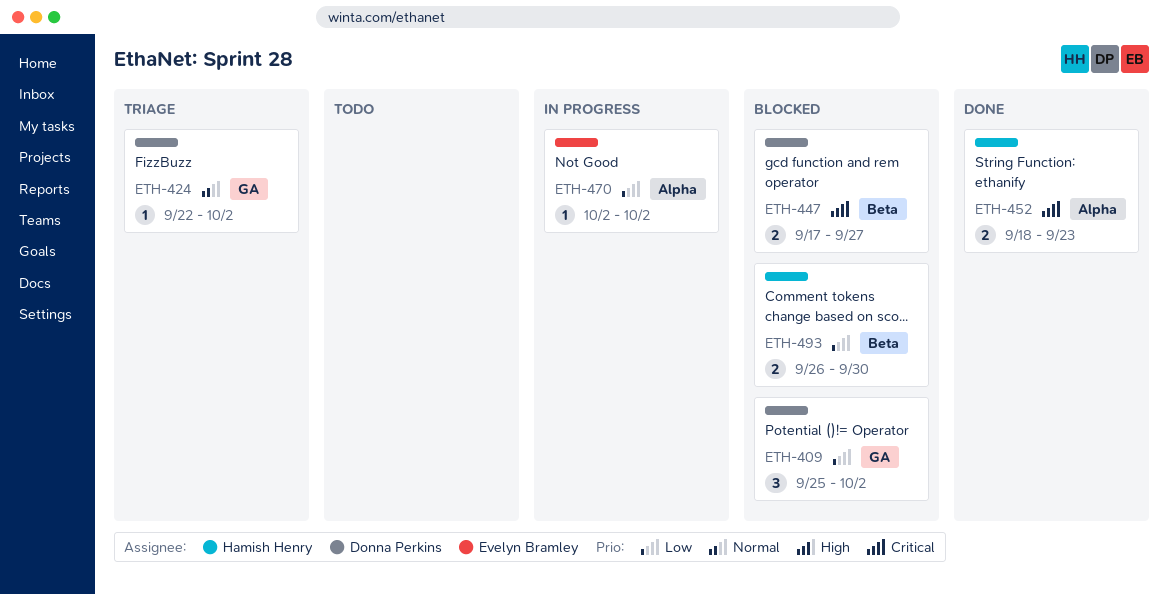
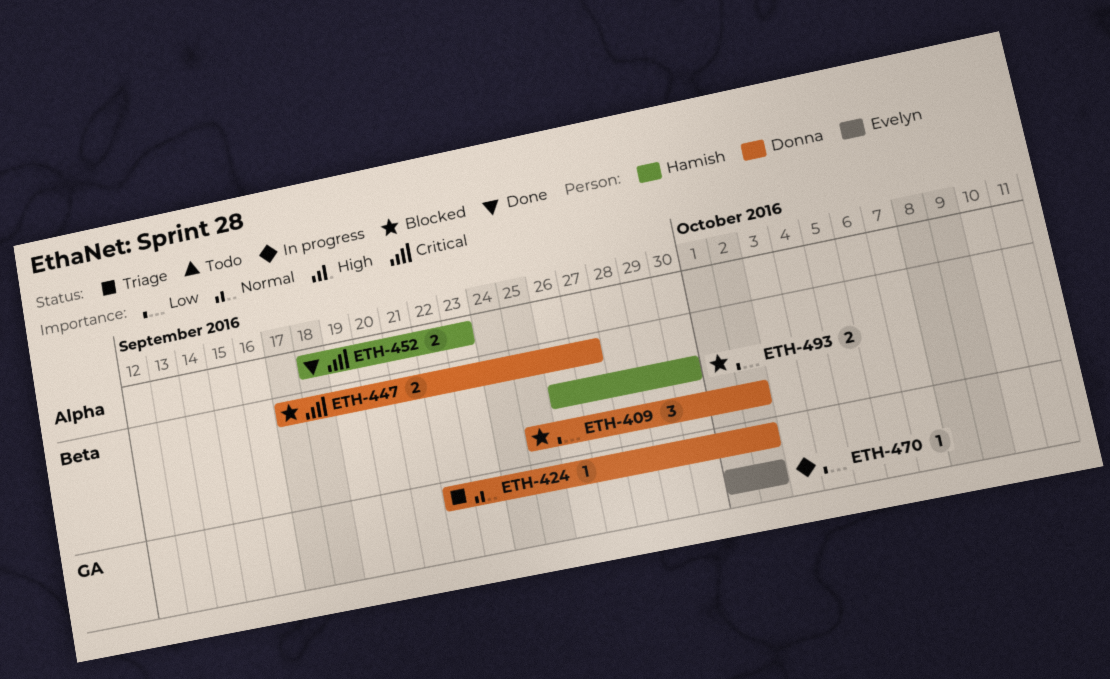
ETH-409, label: GA -> Beta
ETH-470, label: Alpha -> GA
ETH-470, start: Oct 2 -> Oct 1

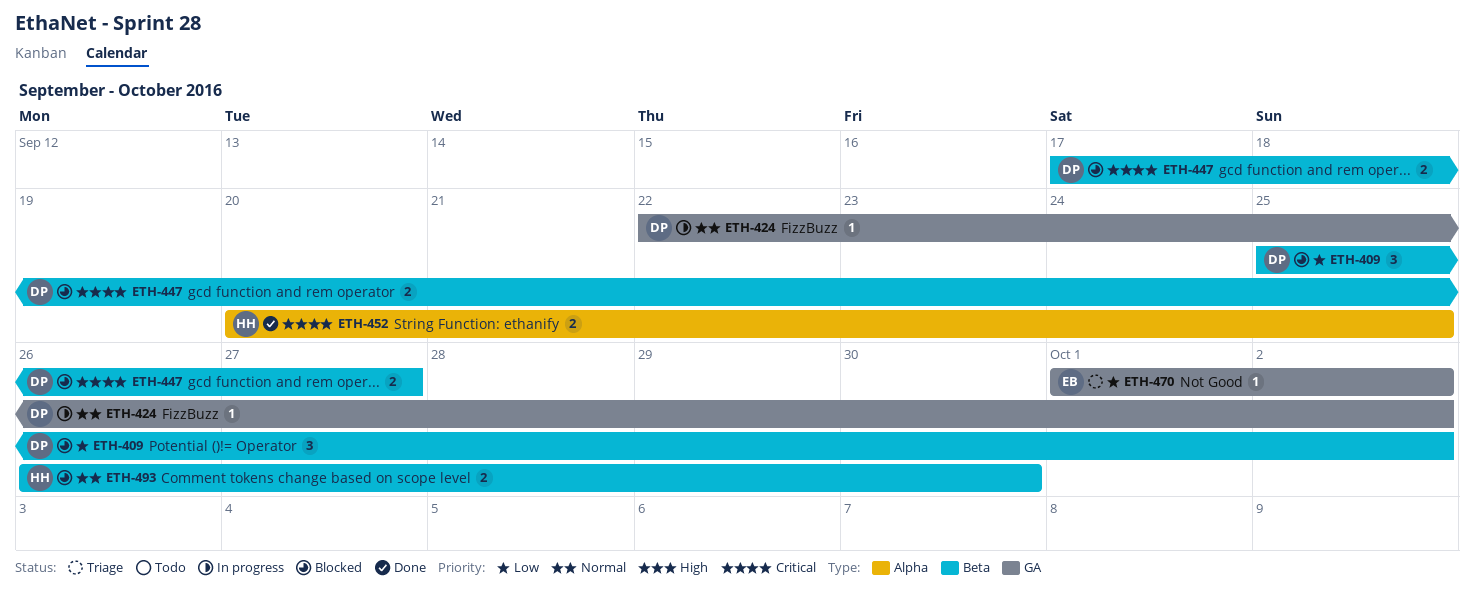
ETH-424, status: Triage -> In progress
ETH-452, start: Sep 18 -> Sep 20
ETH-452, due: Sep 23 -> Sep 25
ETH-470, status: In progress -> Triage
ETH-493, priority: Low -> Normal

